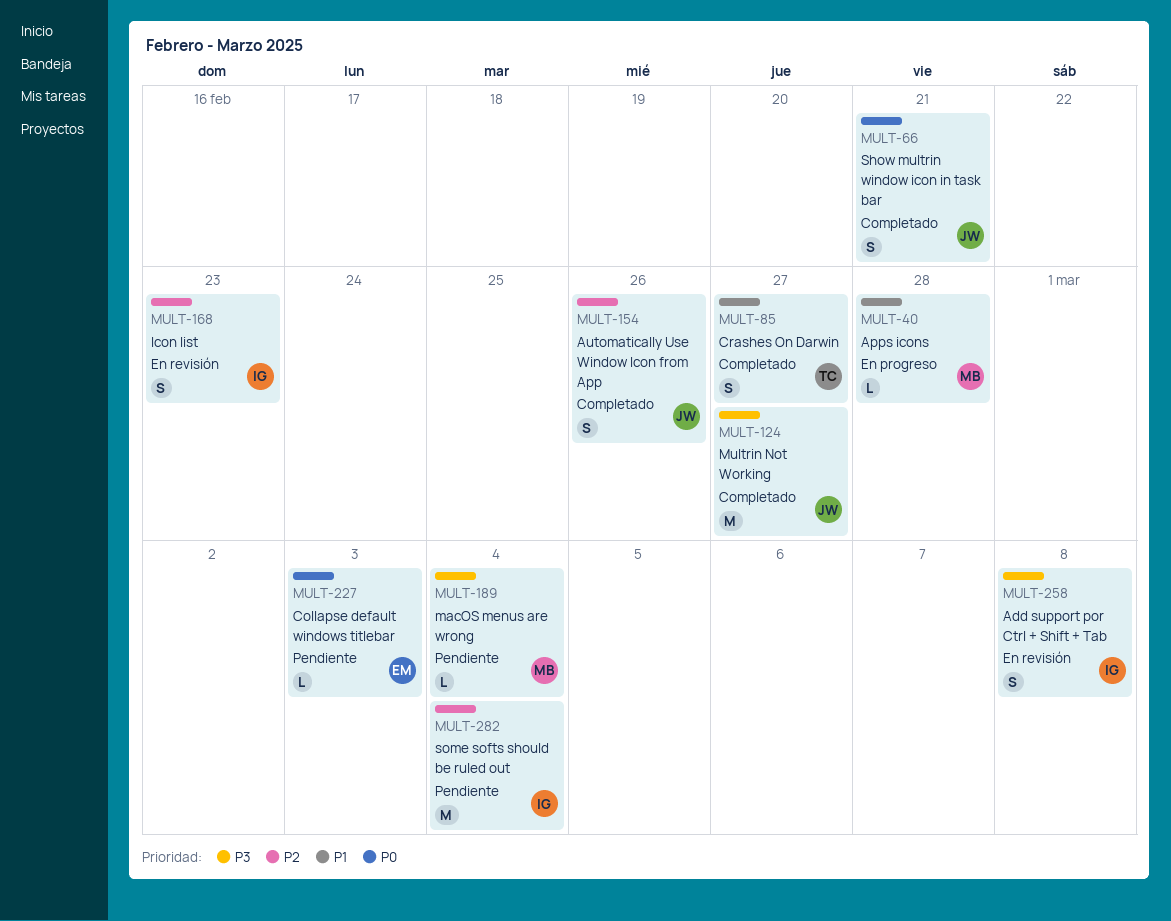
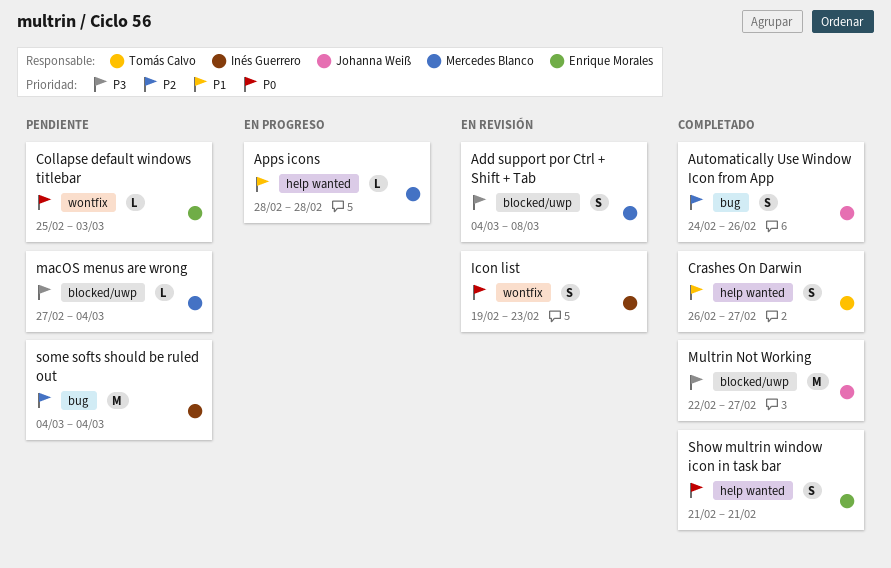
Add support por Ctrl + Shift + Tab, owner: Inés Guerrero -> Mercedes Blanco
Icon list, priority: P2 -> P0
Show multrin window icon in task bar, owner: Johanna Weiß -> Enrique Morales

